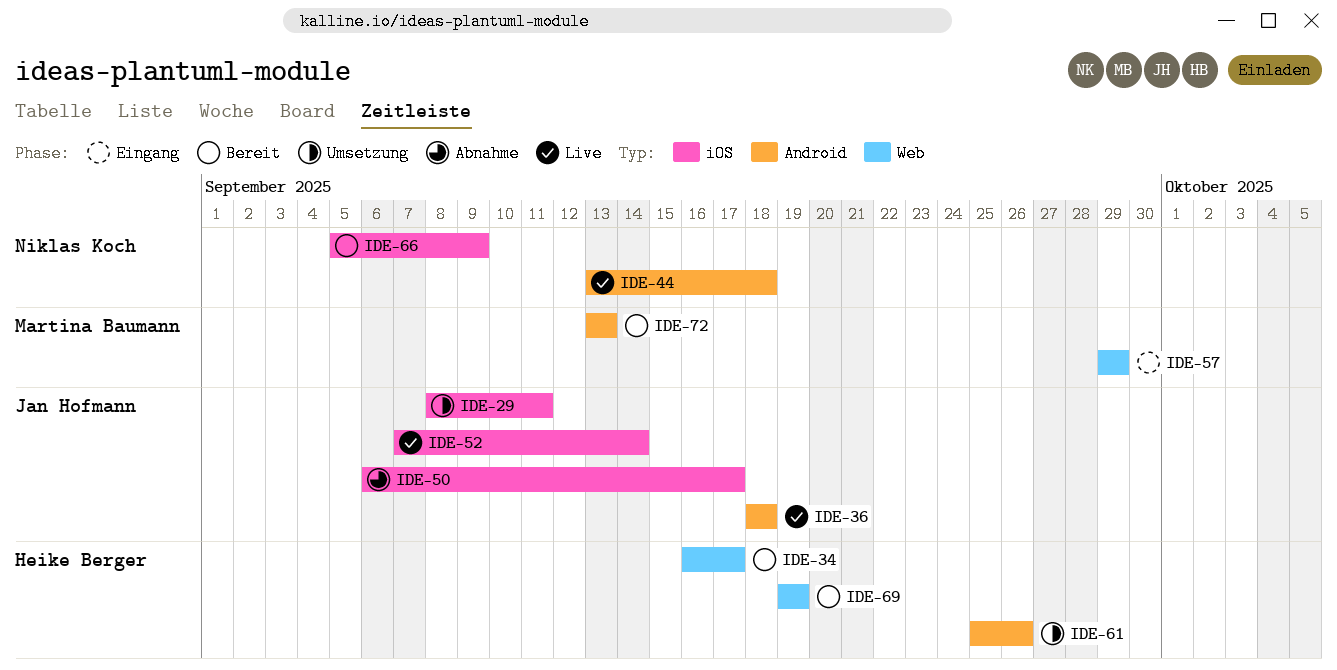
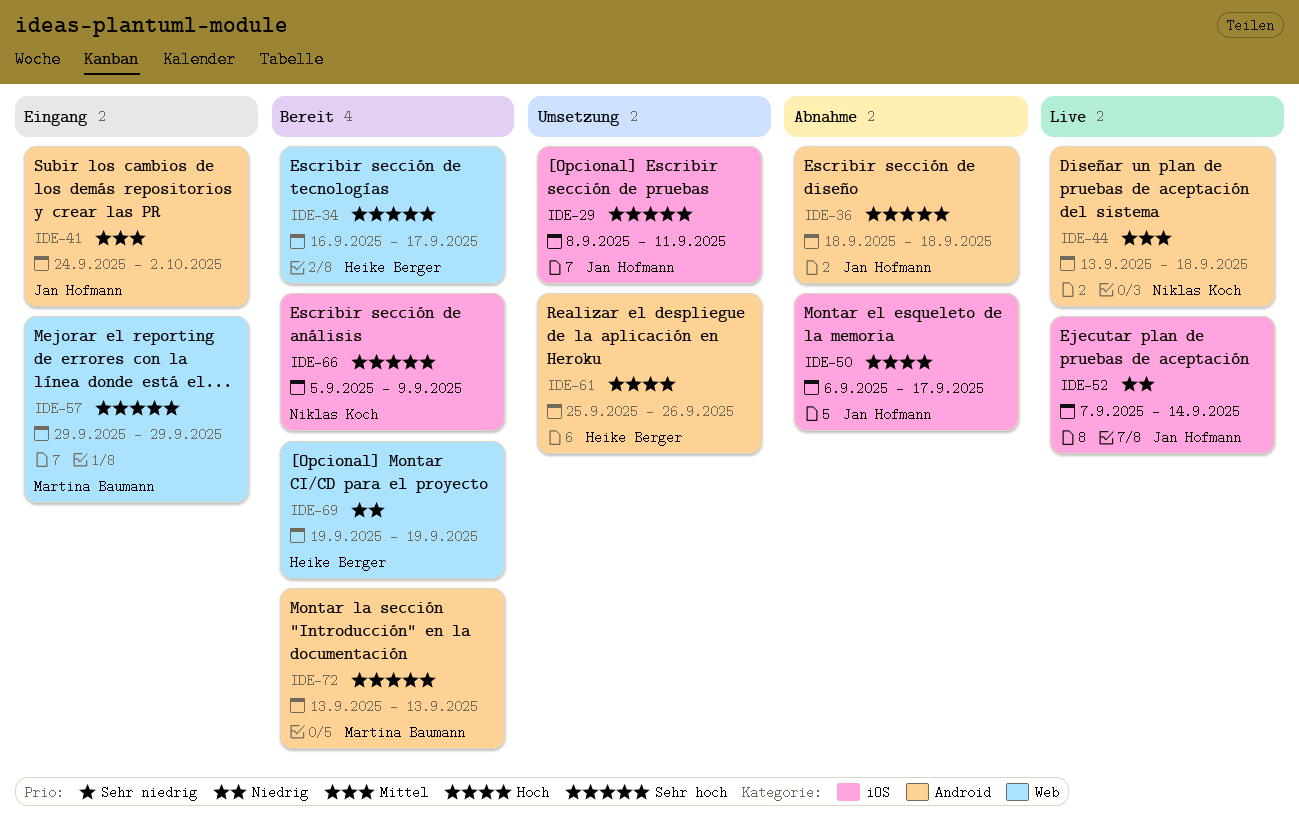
IDE-36, status: Live -> Abnahme
IDE-41: none -> present

